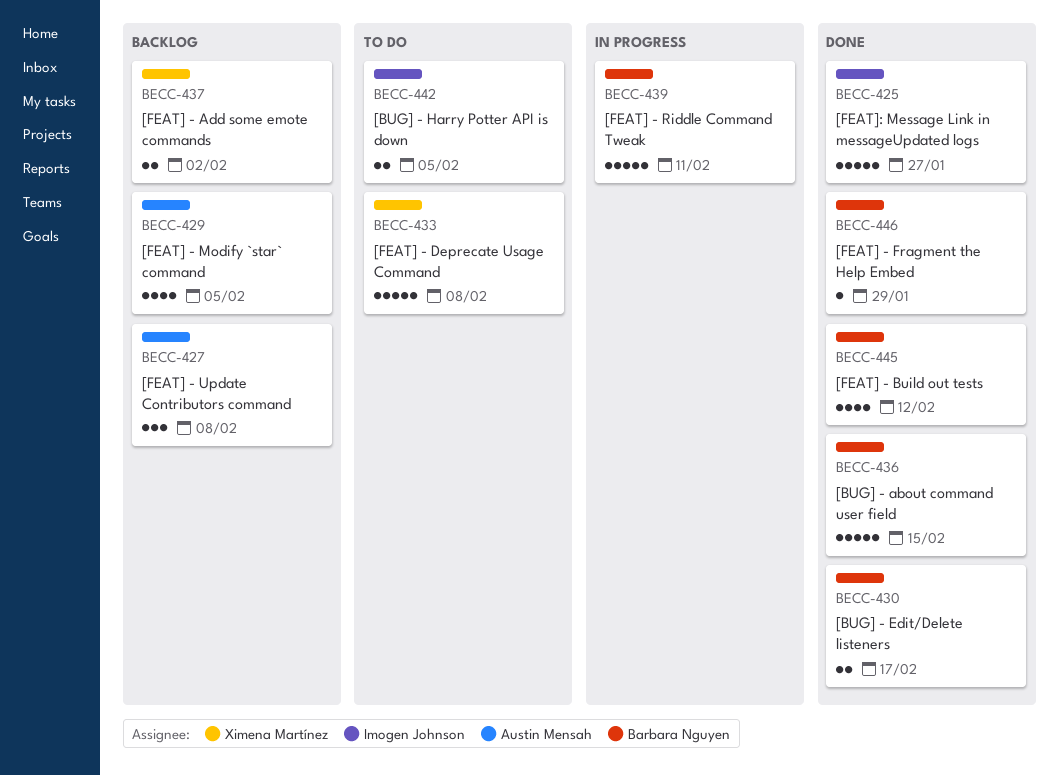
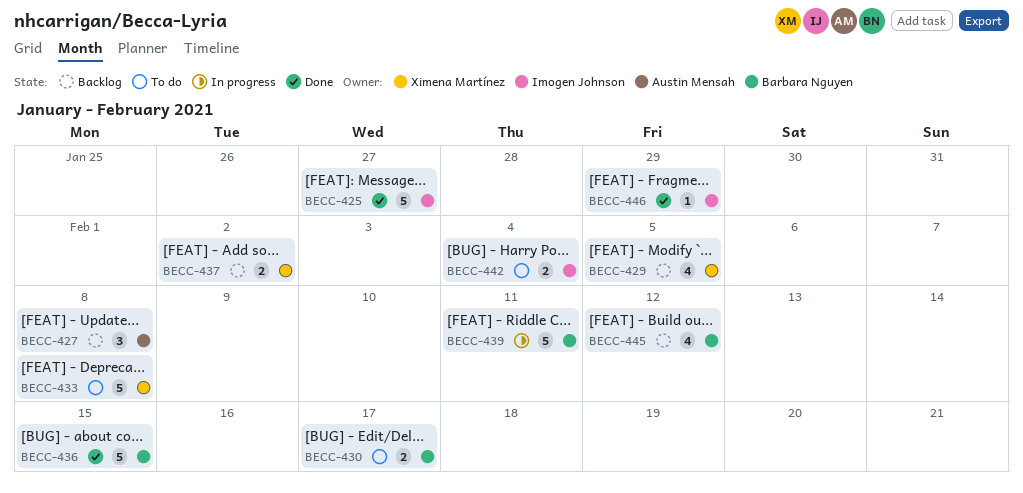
BECC-429, owner: Austin Mensah -> Ximena Martínez
BECC-430, status: Done -> To do
BECC-442, due: Feb 5 -> Feb 4
BECC-445, status: Done -> Backlog
BECC-446, owner: Barbara Nguyen -> Imogen Johnson

